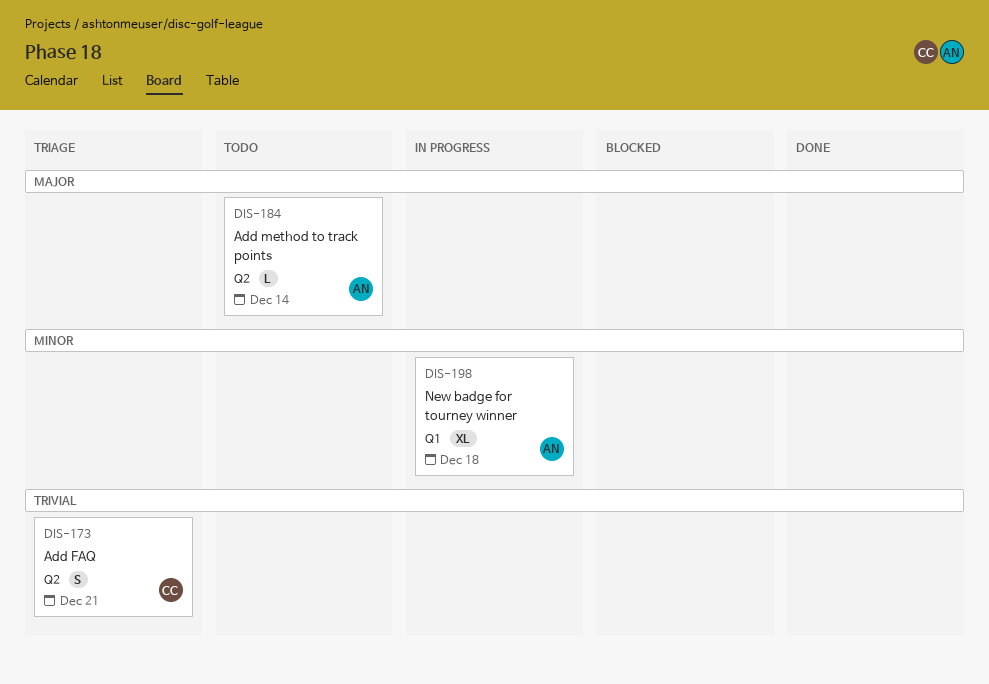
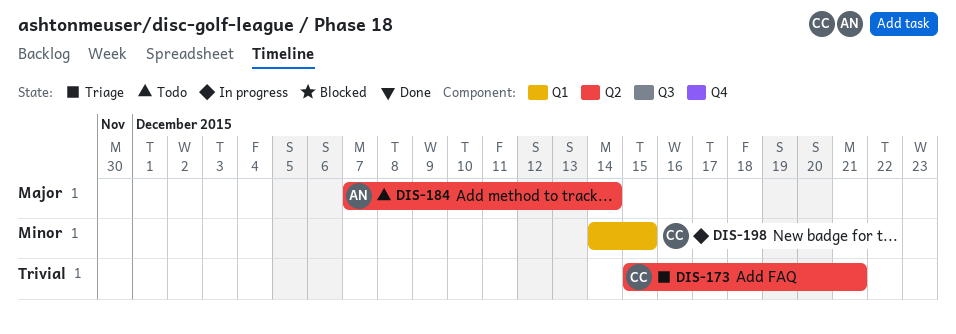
DIS-198, owner: AN -> CC
DIS-198, due: Dec 18 -> Dec 15

